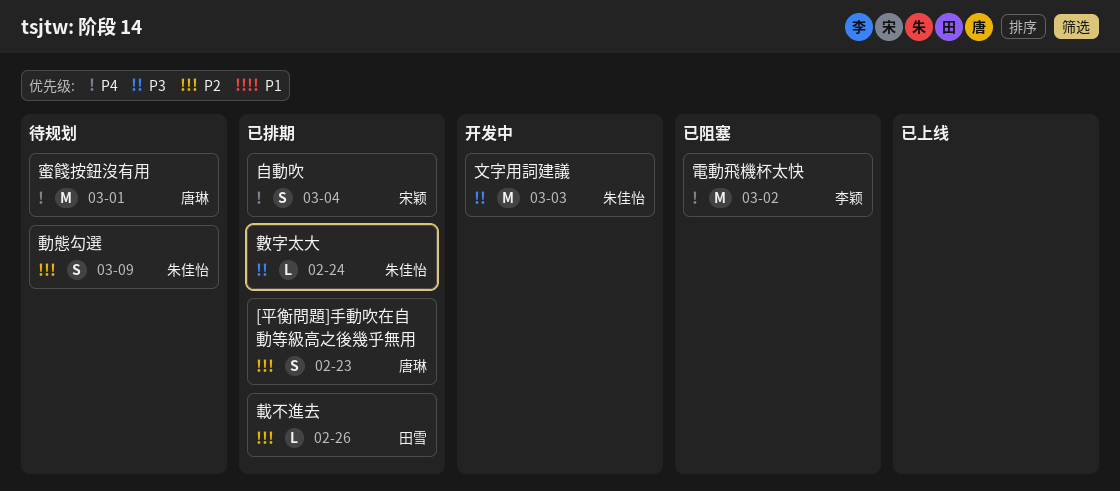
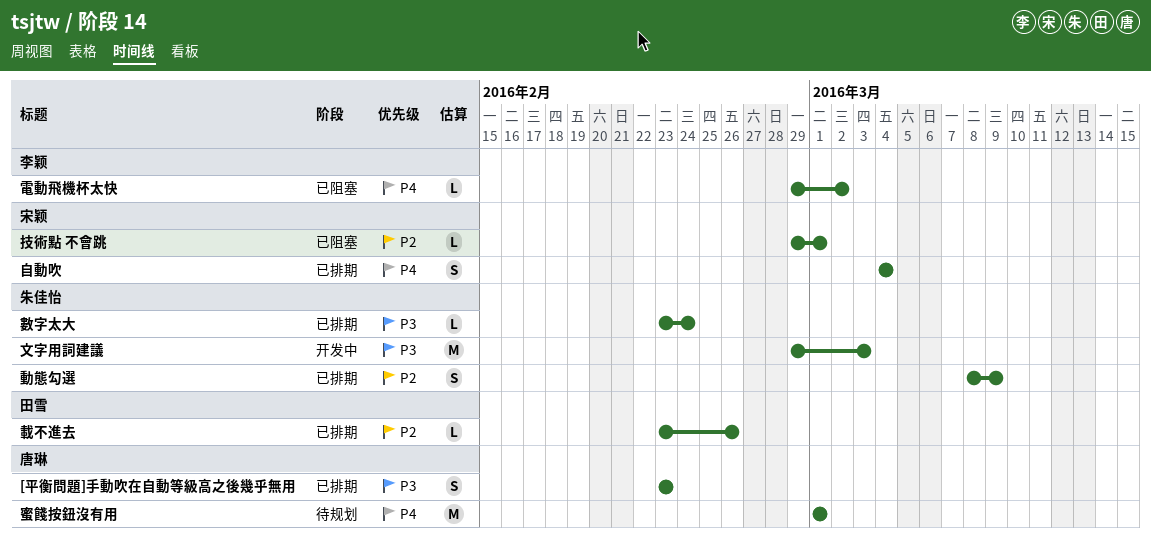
[平衡問題]手動吹在自動等級高之後幾乎無用, priority: P2 -> P3
動態勾選, status: 待规划 -> 已排期
技術點 不會跳: none -> present
電動飛機杯太快, estimate: M -> L

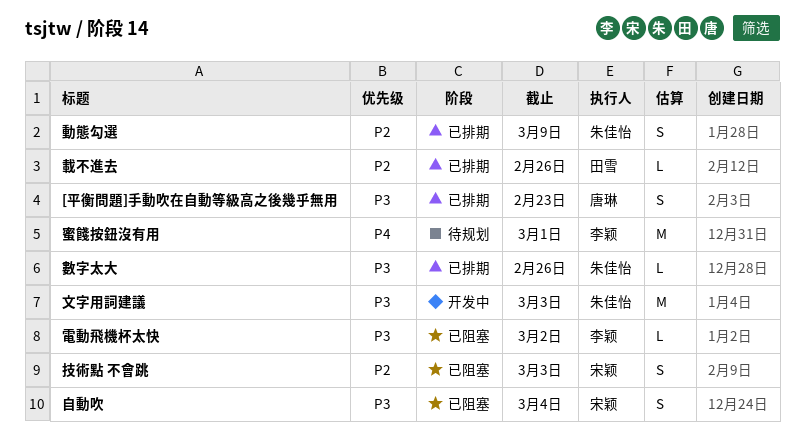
技術點 不會跳, estimate: L -> S
技術點 不會跳, due: Mar 1 -> Mar 3
數字太大, due: Feb 24 -> Feb 26
自動吹, status: 已排期 -> 已阻塞
自動吹, priority: P4 -> P3
蜜餞按鈕沒有用, owner: 唐琳 -> 李颖
電動飛機杯太快, priority: P4 -> P3

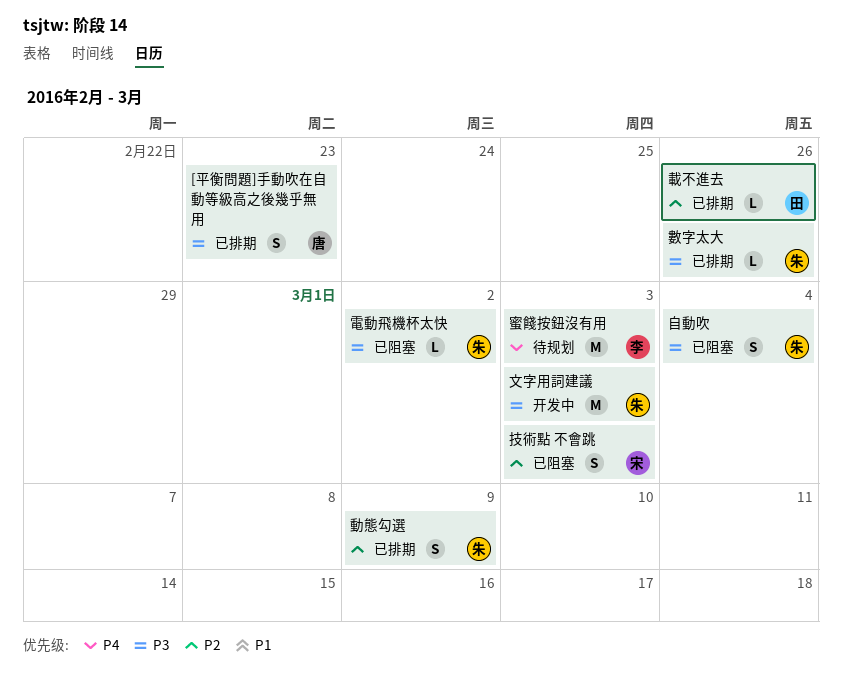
自動吹, owner: 宋颖 -> 朱佳怡
蜜餞按鈕沒有用, due: Mar 1 -> Mar 3
電動飛機杯太快, owner: 李颖 -> 朱佳怡

